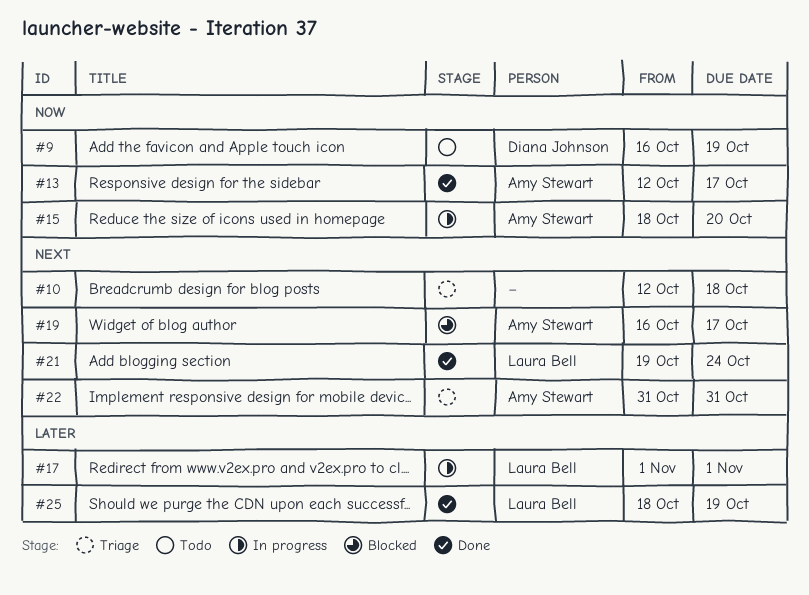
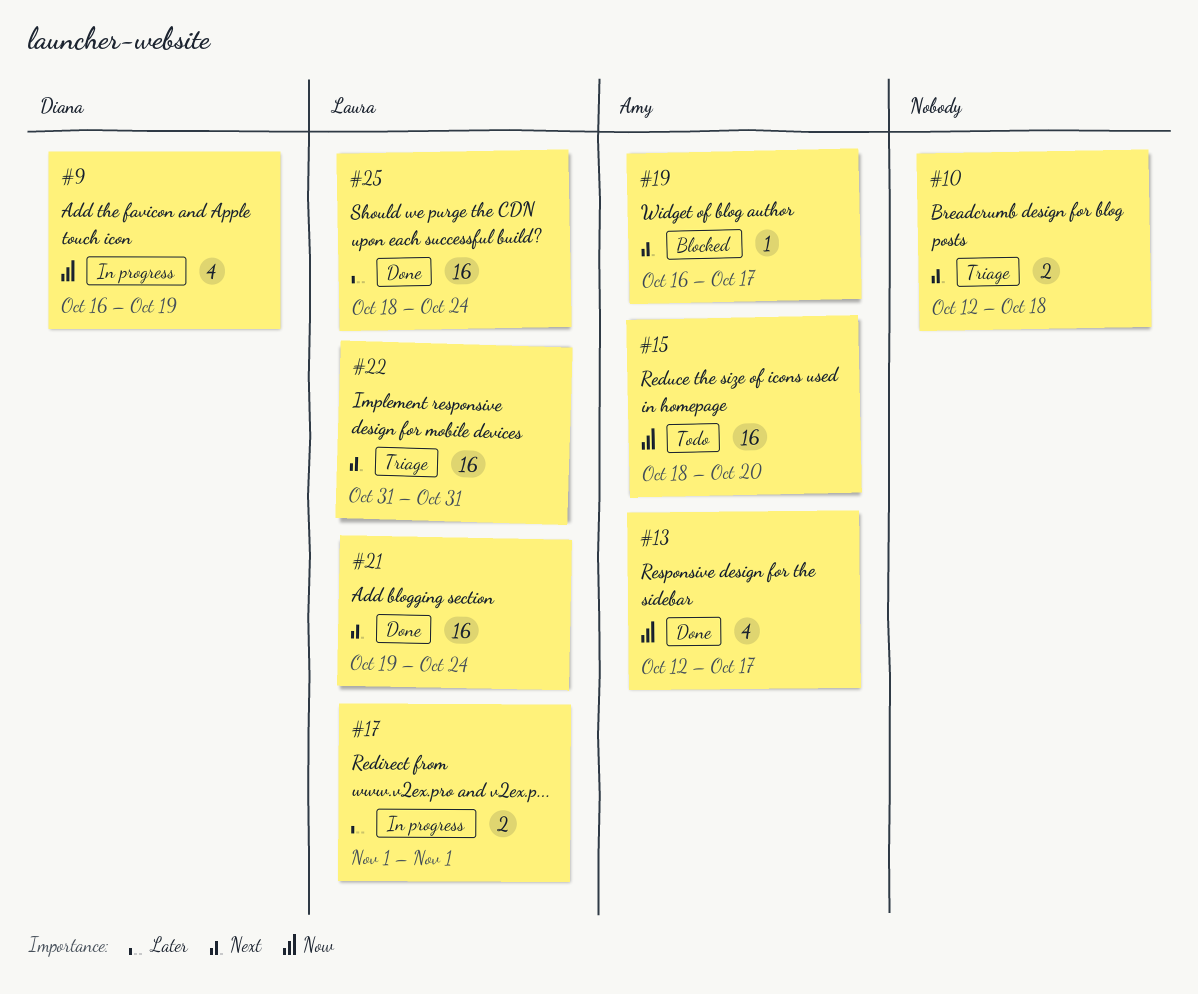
#9, status: Todo -> In progress
#15, status: In progress -> Todo
#22, owner: Amy Stewart -> Laura Bell
#25, due: Oct 19 -> Oct 24

